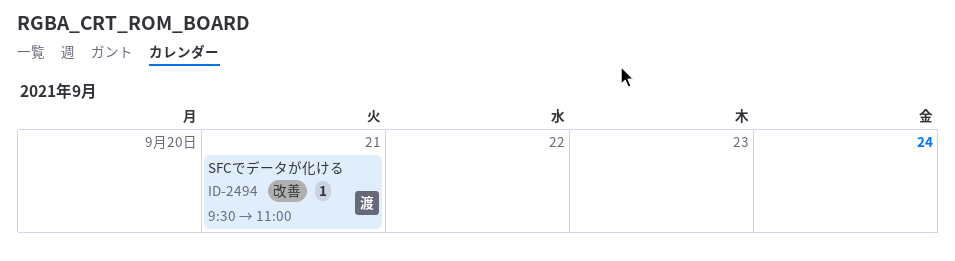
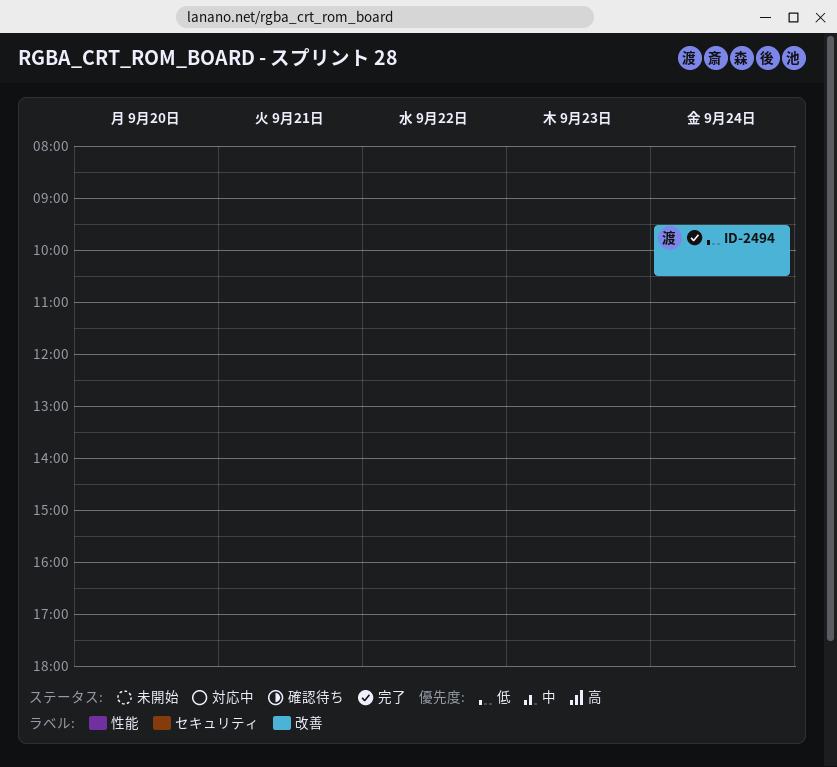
ID-2494, day: Sep 21 -> Sep 24
ID-2494, ends: 11:00 -> 10:30

